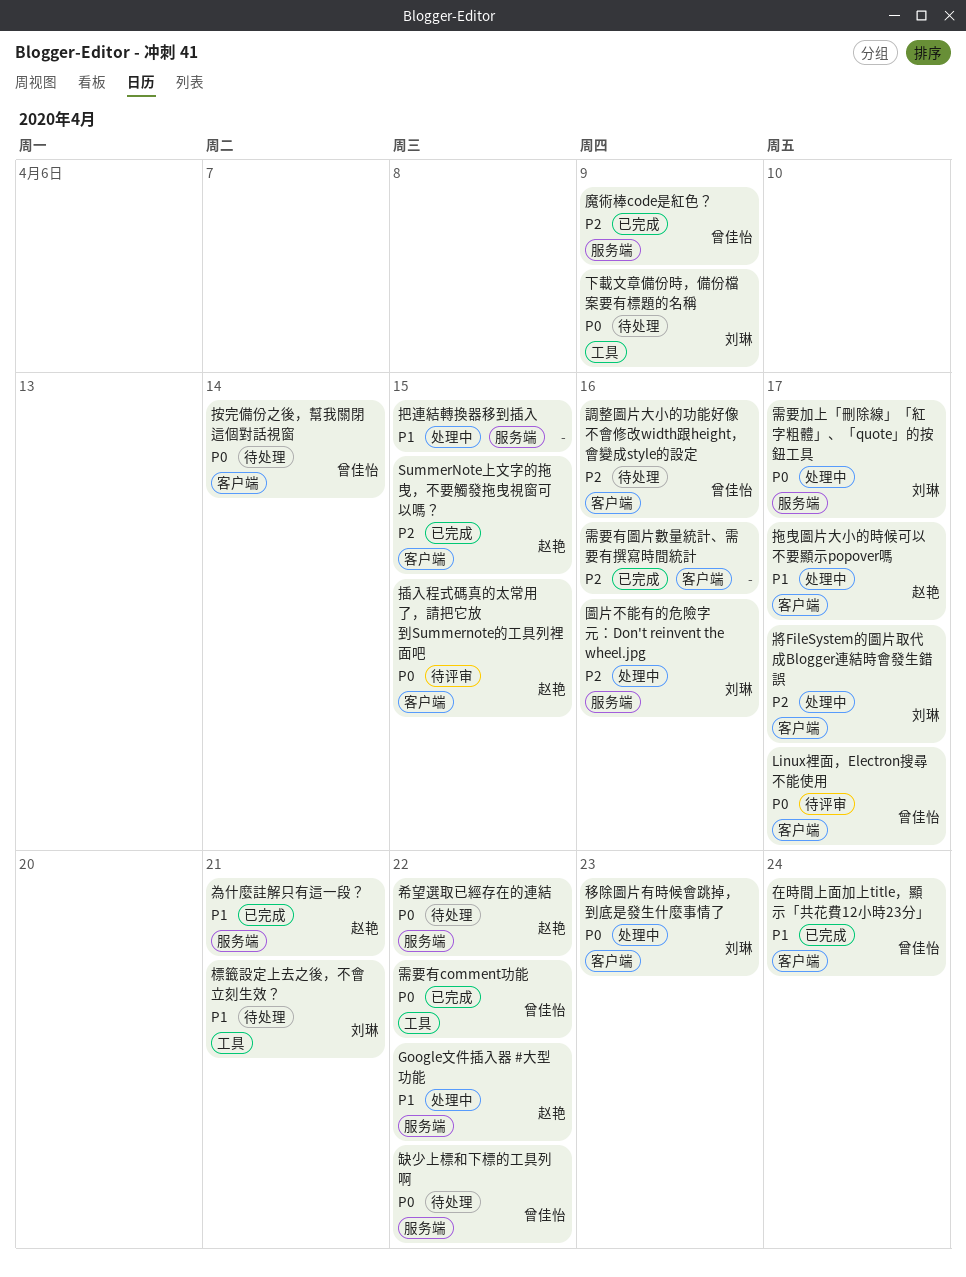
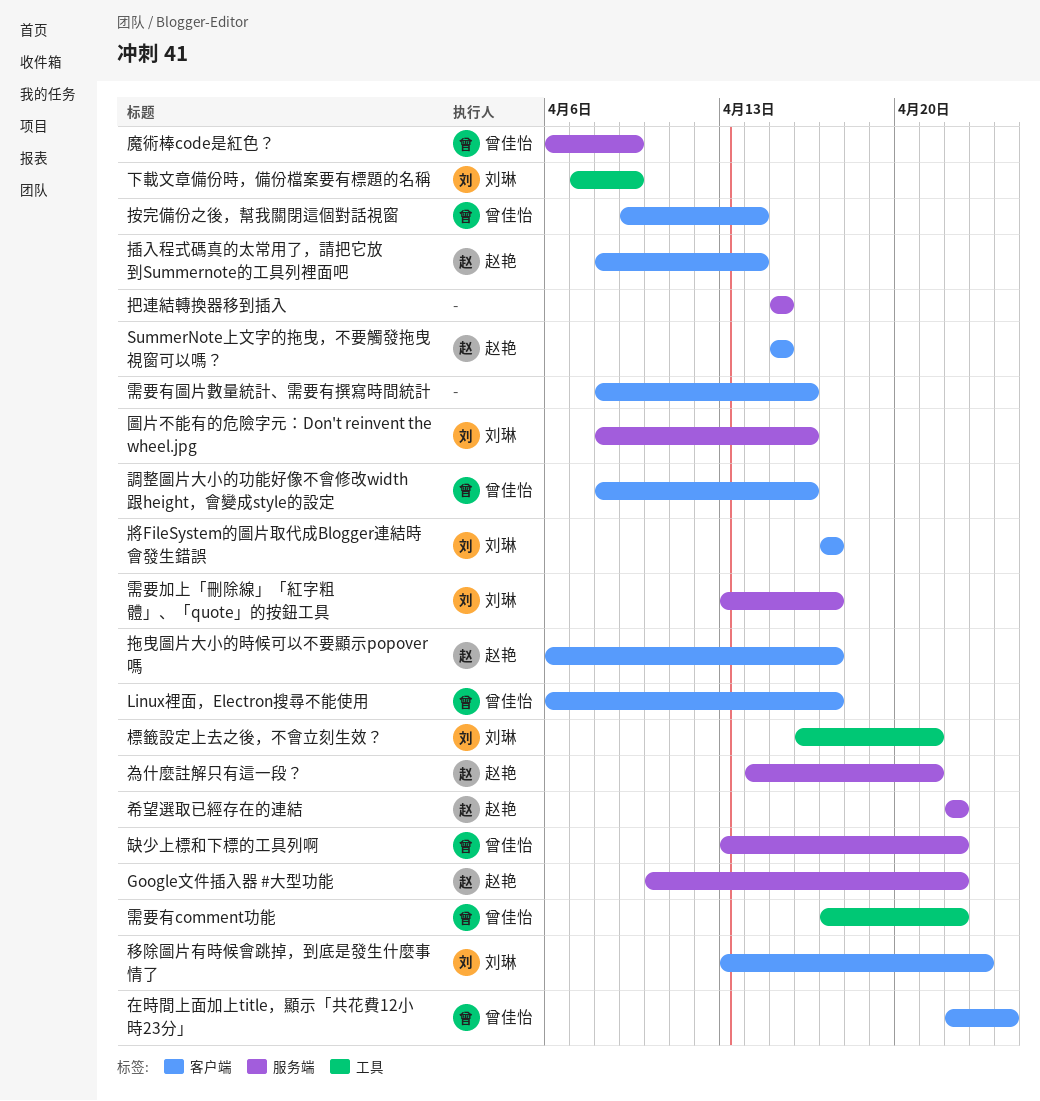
插入程式碼真的太常用了，請把它放到Summernote的工具列裡面吧, due: Apr 15 -> Apr 14

